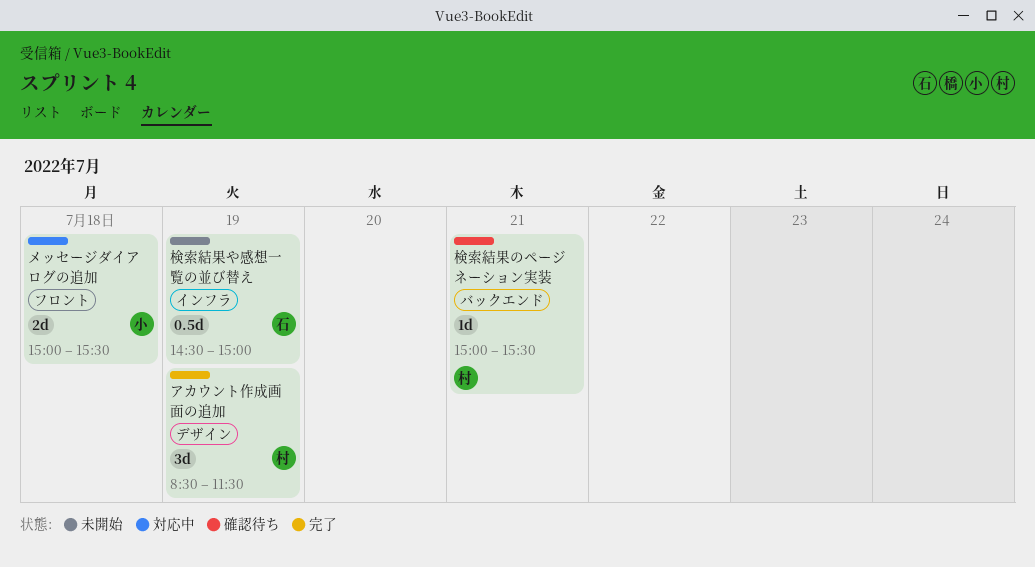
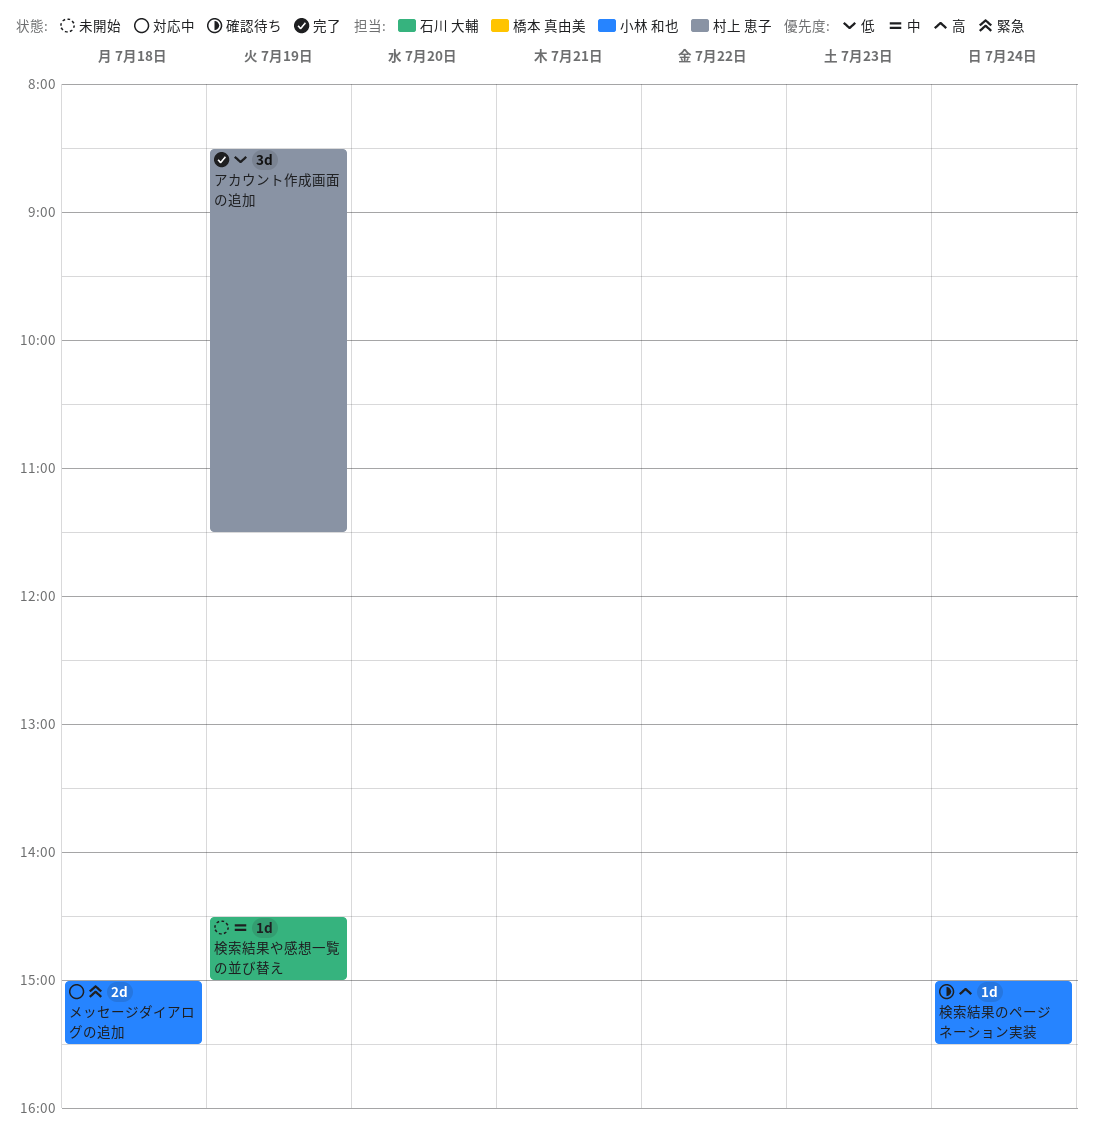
検索結果のページネーション実装, owner: 村上 恵子 -> 小林 和也
検索結果のページネーション実装, day: Jul 21 -> Jul 24
検索結果や感想一覧の並び替え, estimate: 0.5d -> 1d

